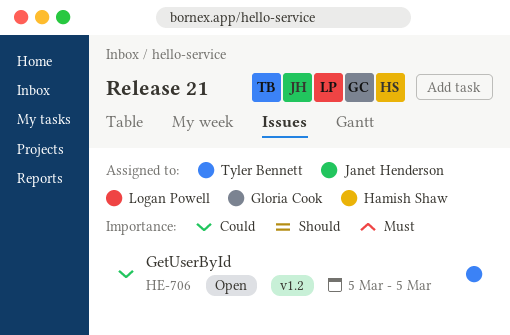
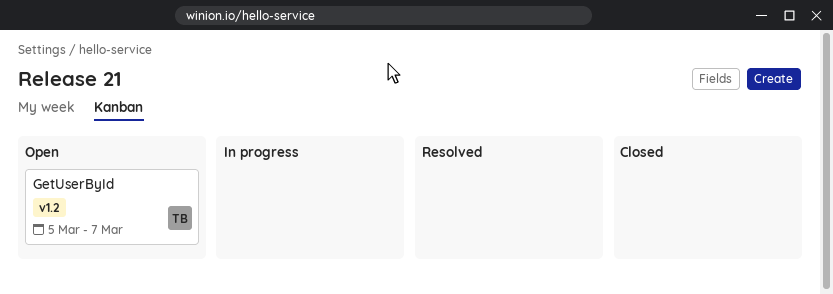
GetUserById, due: Mar 5 -> Mar 7

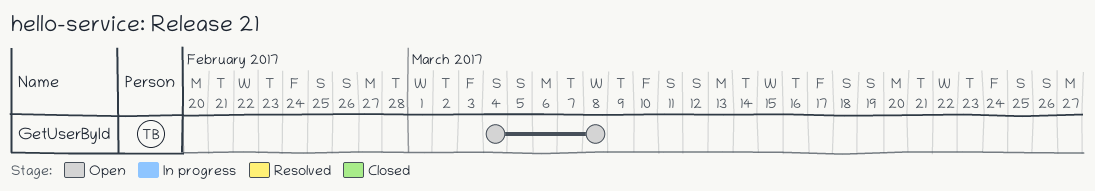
GetUserById, start: Mar 5 -> Mar 4
GetUserById, due: Mar 7 -> Mar 8

